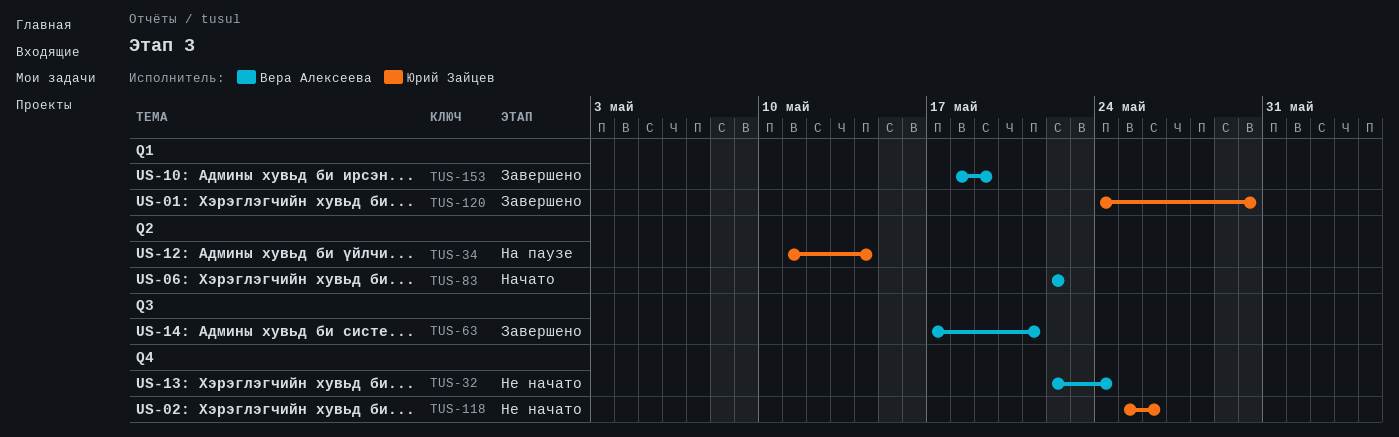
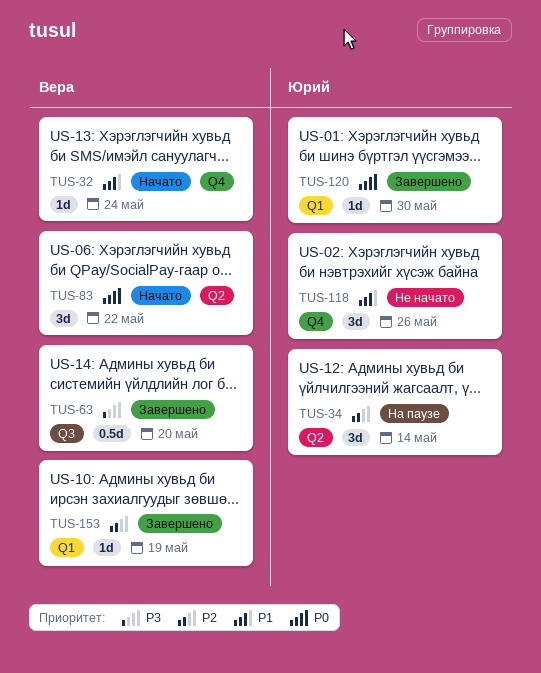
TUS-32, status: Не начато -> Начато
TUS-63, due: May 21 -> May 20

